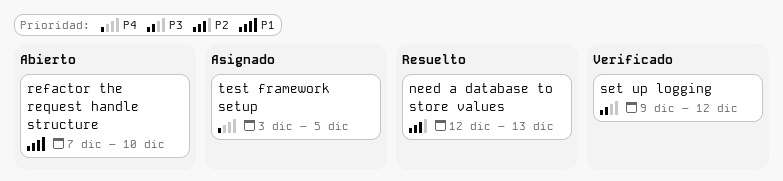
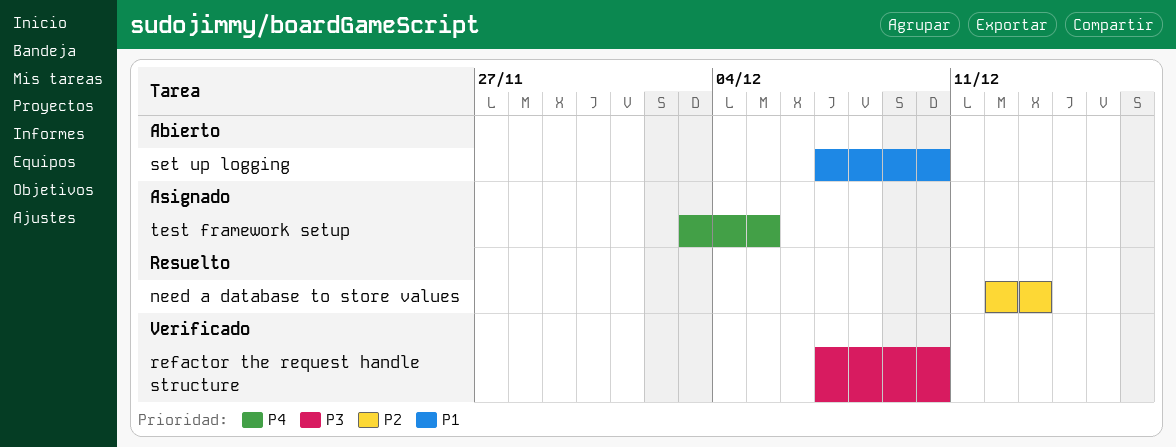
refactor the request handle structure, status: Abierto -> Verificado
refactor the request handle structure, priority: P1 -> P3
set up logging, status: Verificado -> Abierto
set up logging, priority: P3 -> P1
set up logging, start: Dec 9 -> Dec 7
set up logging, due: Dec 12 -> Dec 10

